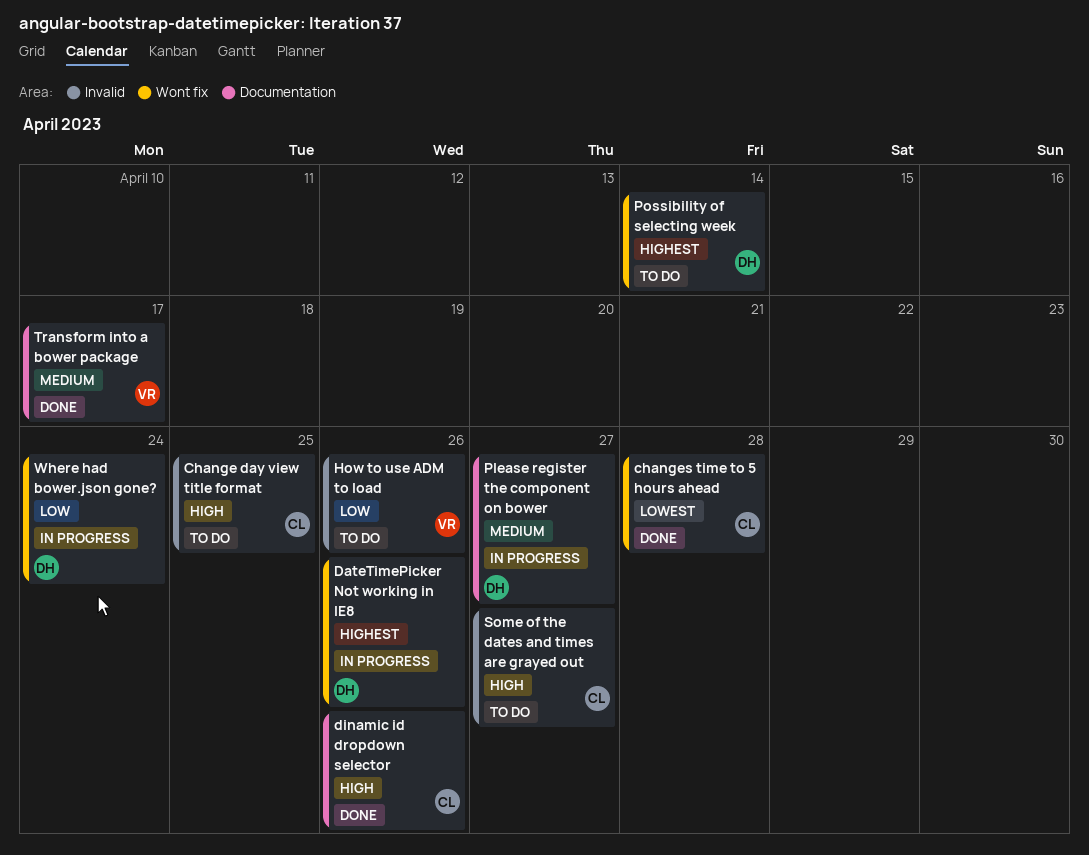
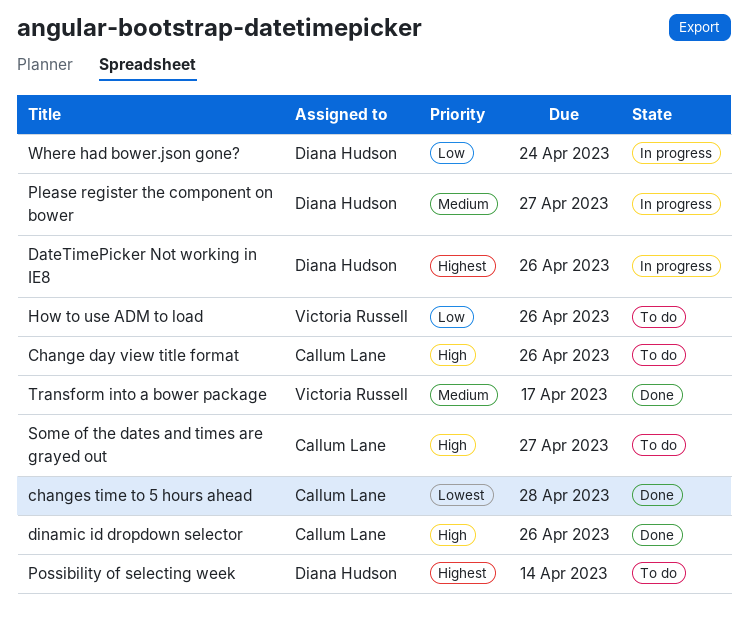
Change day view title format, due: Apr 25 -> Apr 26

